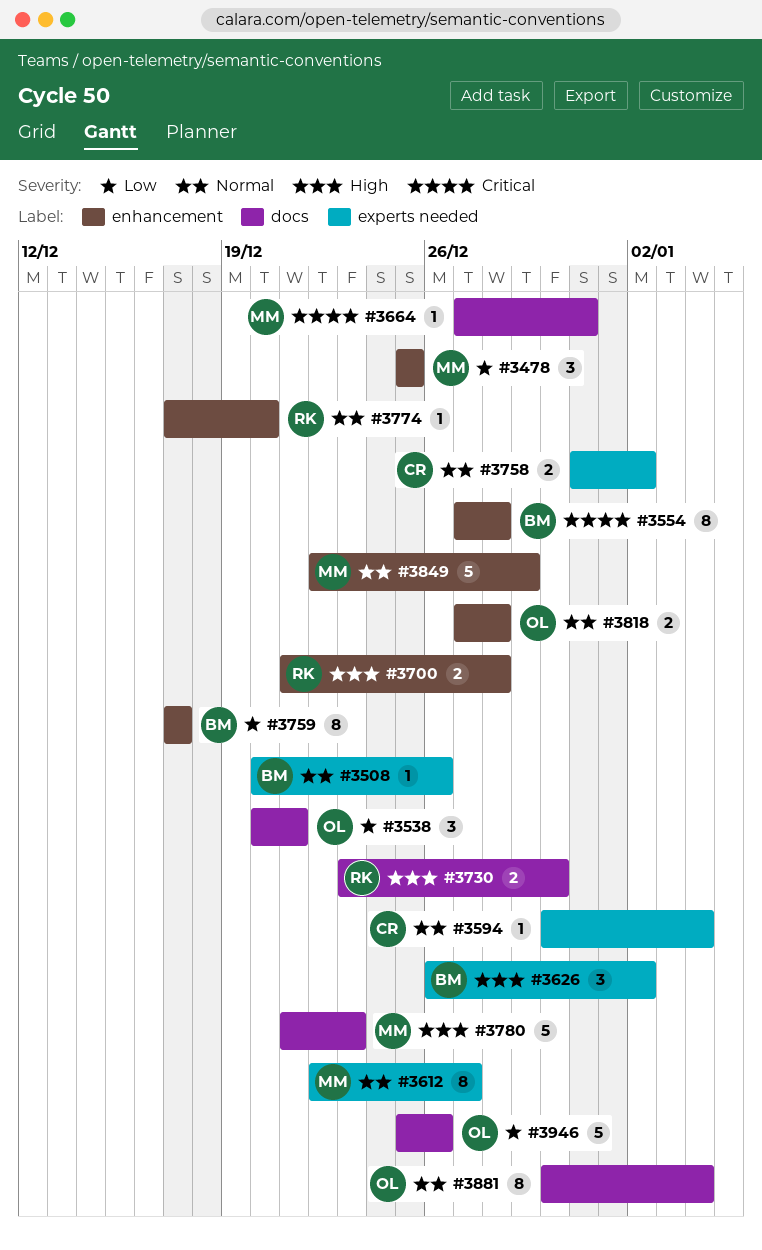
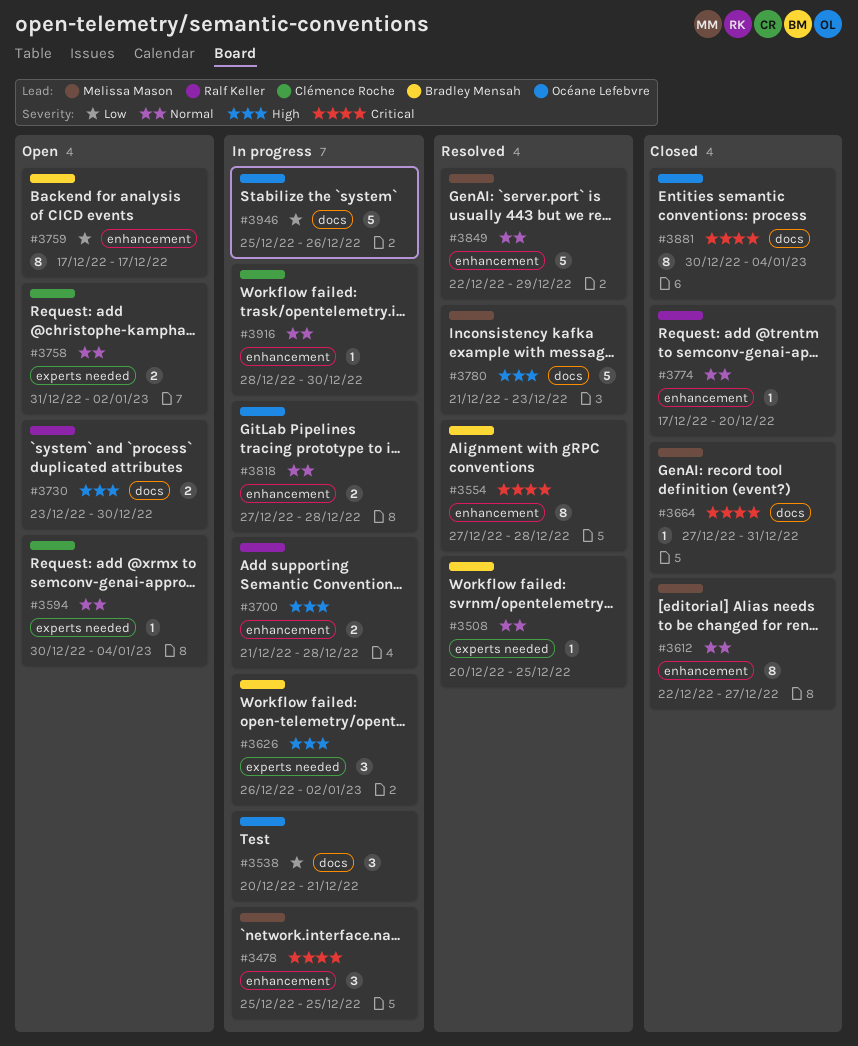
#3478, priority: Low -> Critical
#3508, due: Dec 26 -> Dec 25
#3612, label: experts needed -> enhancement
#3881, priority: Normal -> Critical
#3916: none -> present

